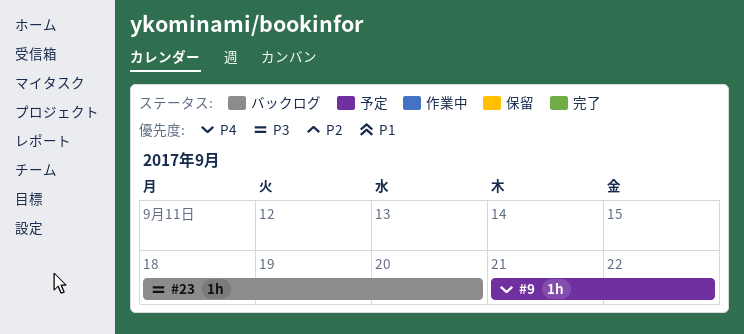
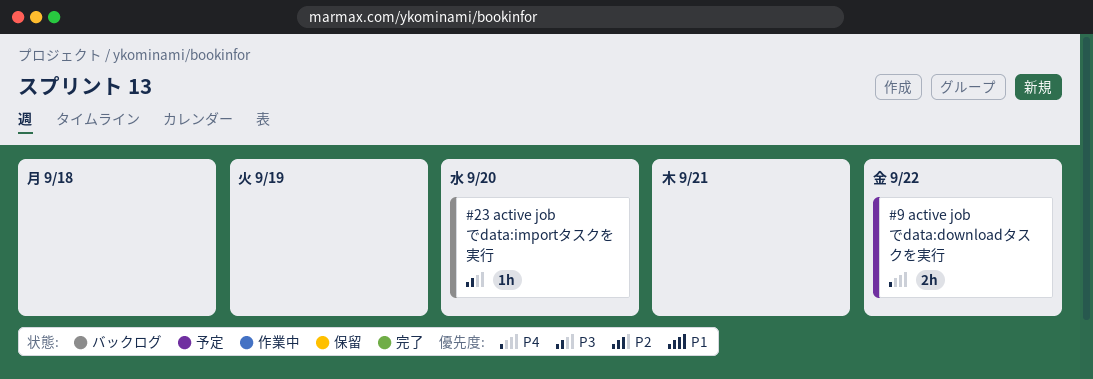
#9, estimate: 1h -> 2h

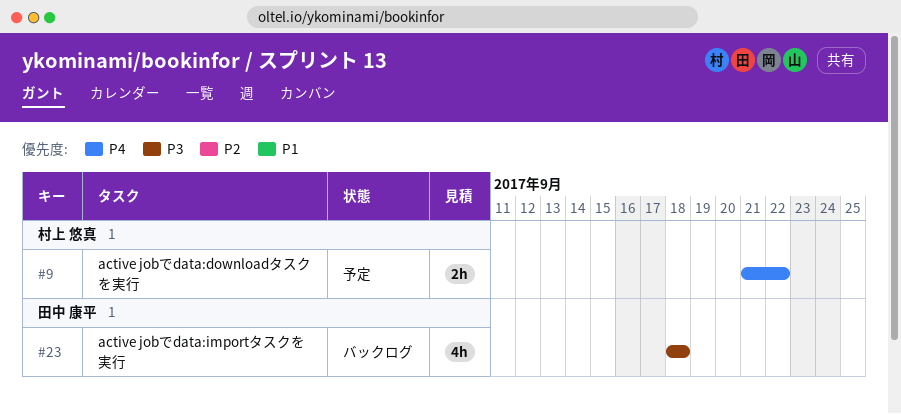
#23, estimate: 1h -> 4h
#23, due: Sep 20 -> Sep 18

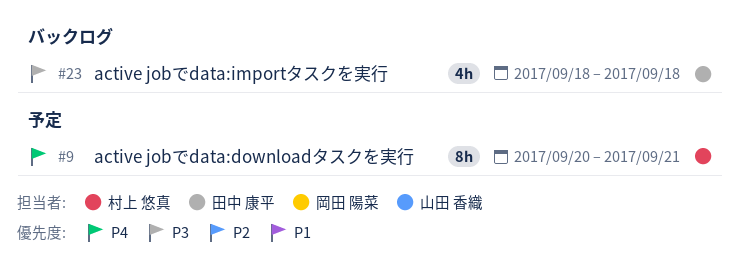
#9, estimate: 2h -> 8h
#9, start: Sep 21 -> Sep 20
#9, due: Sep 22 -> Sep 21

